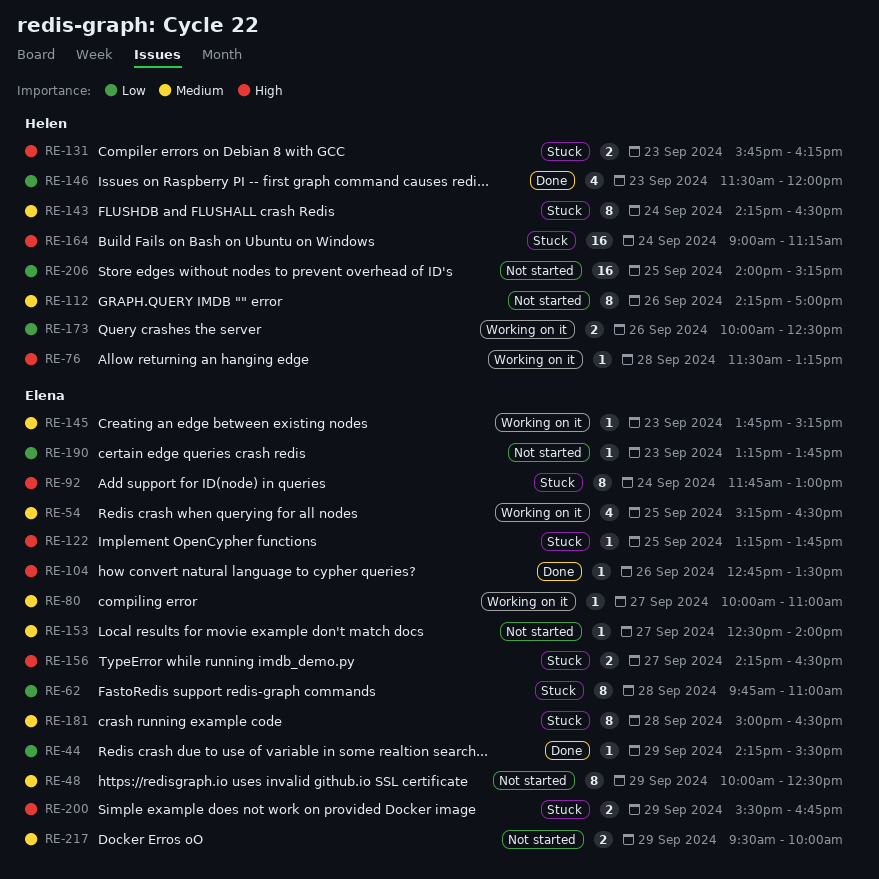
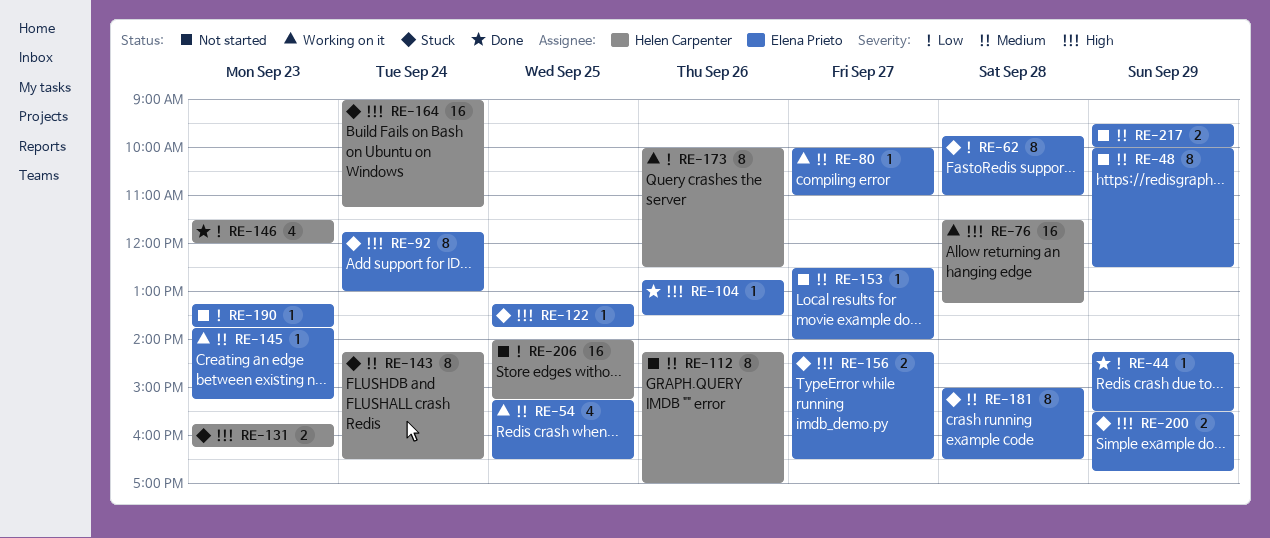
RE-76, estimate: 1 -> 16
RE-173, estimate: 2 -> 8

